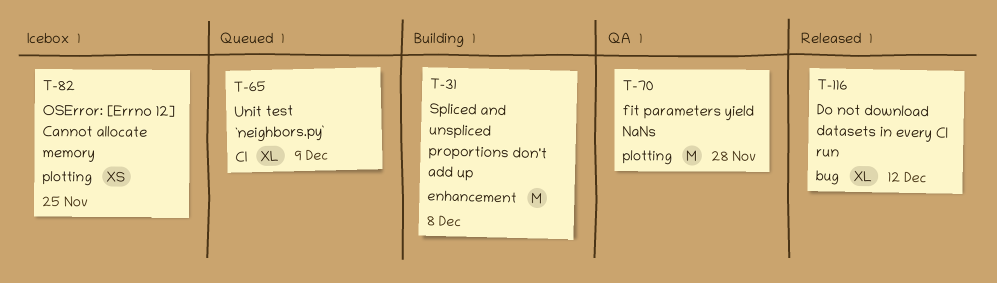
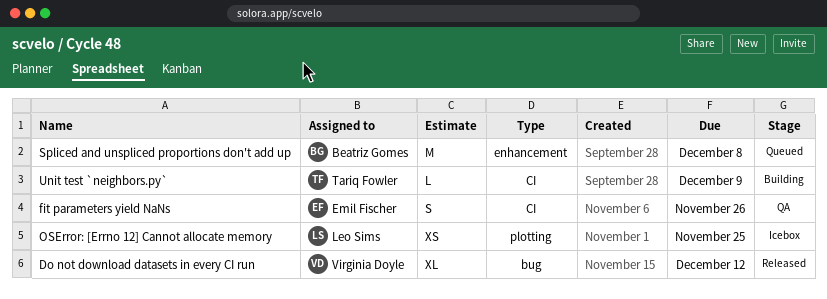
fit parameters yield NaNs, label: plotting -> CI
fit parameters yield NaNs, estimate: M -> S
fit parameters yield NaNs, due: Nov 28 -> Nov 26
Spliced and unspliced proportions don't add up, status: Building -> Queued
Unit test `neighbors.py`, status: Queued -> Building
Unit test `neighbors.py`, estimate: XL -> L

